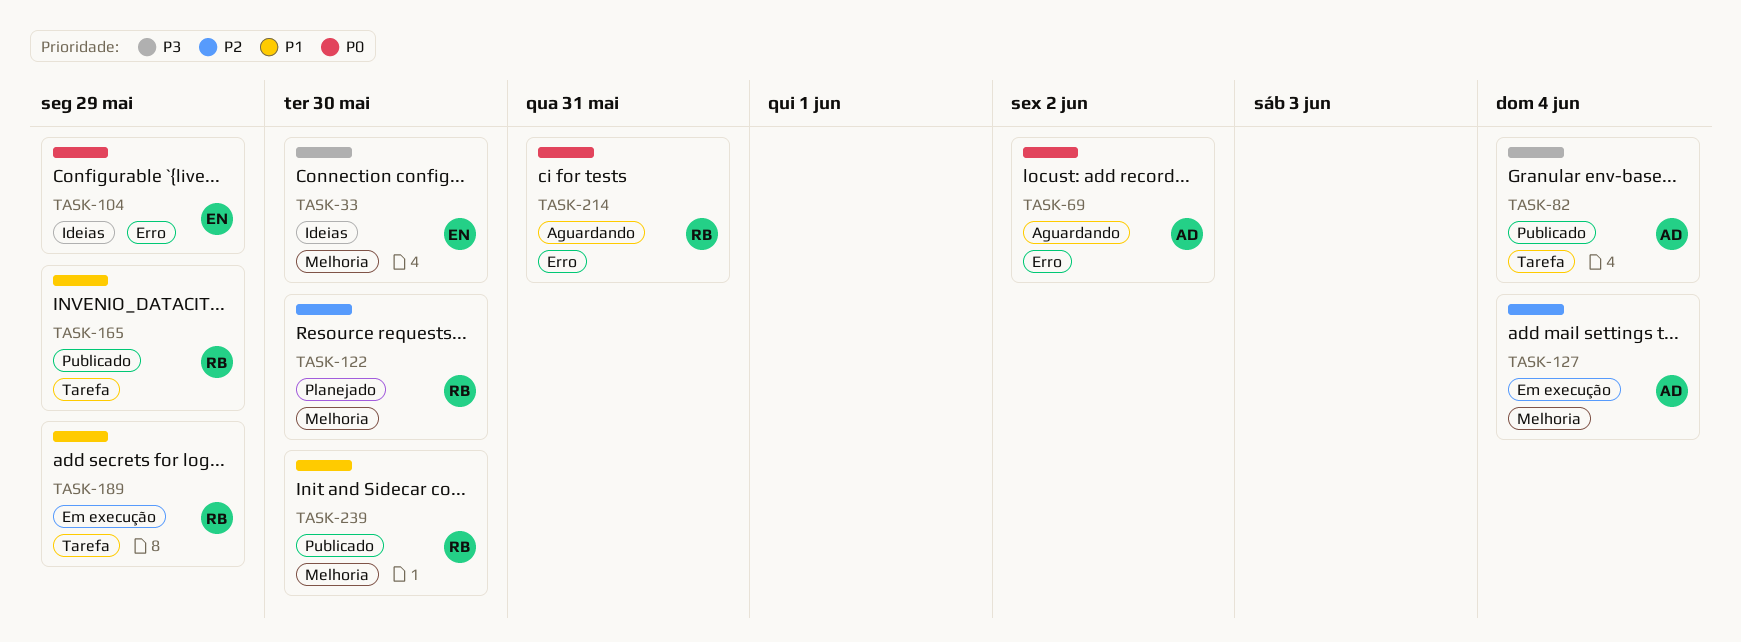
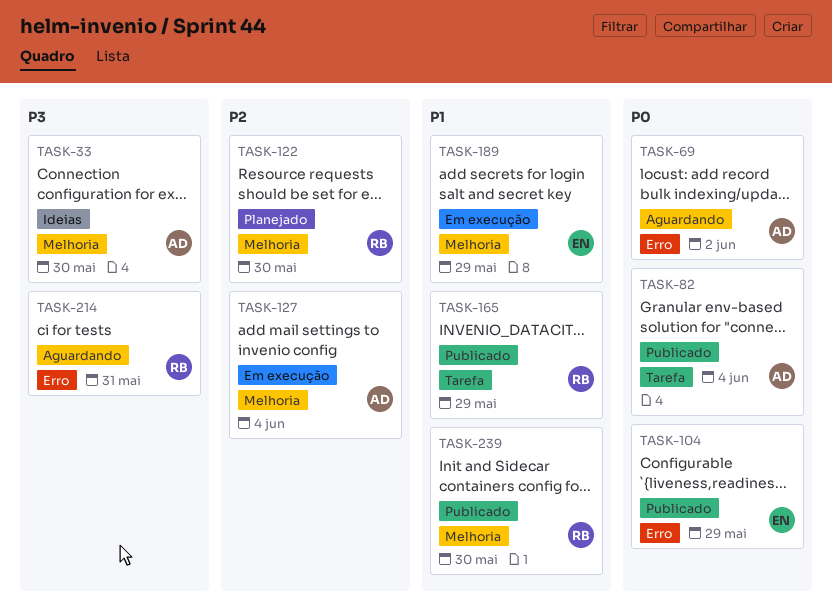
TASK-33, owner: EN -> AD
TASK-82, priority: P3 -> P0
TASK-104, status: Ideias -> Publicado
TASK-189, owner: RB -> EN
TASK-189, label: Tarefa -> Melhoria
TASK-214, priority: P0 -> P3

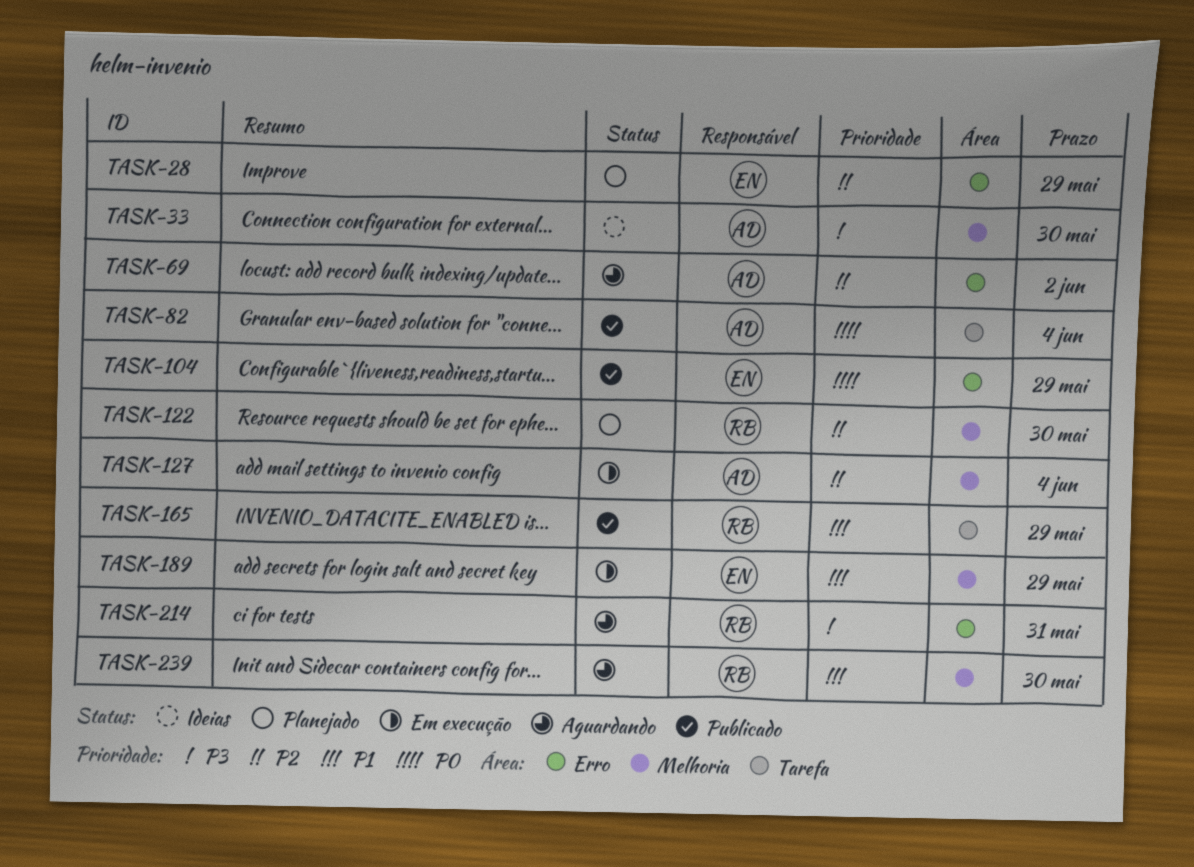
TASK-28: none -> present
TASK-69, priority: P0 -> P2
TASK-239, status: Publicado -> Aguardando

